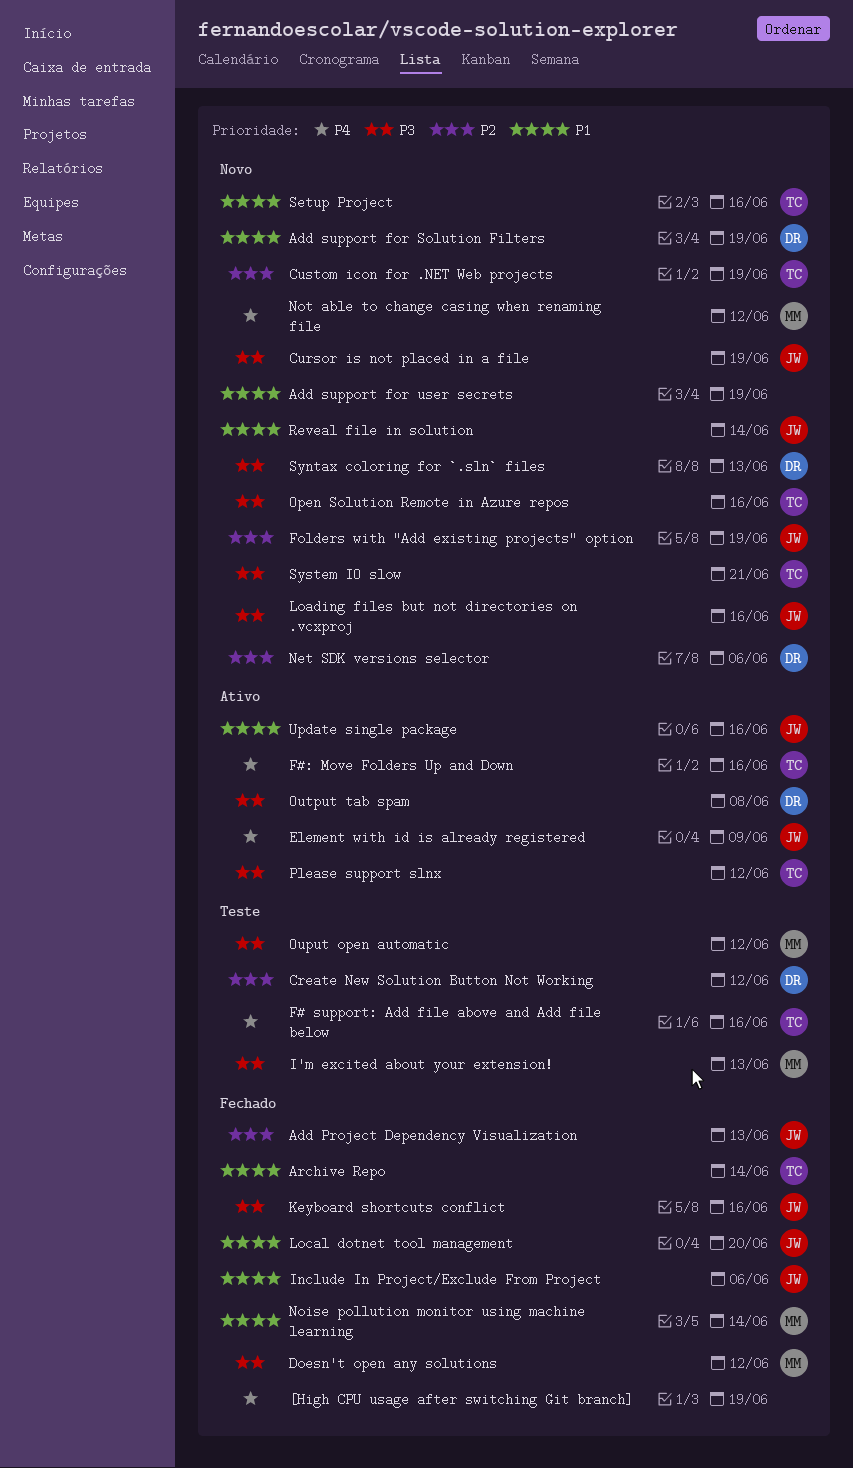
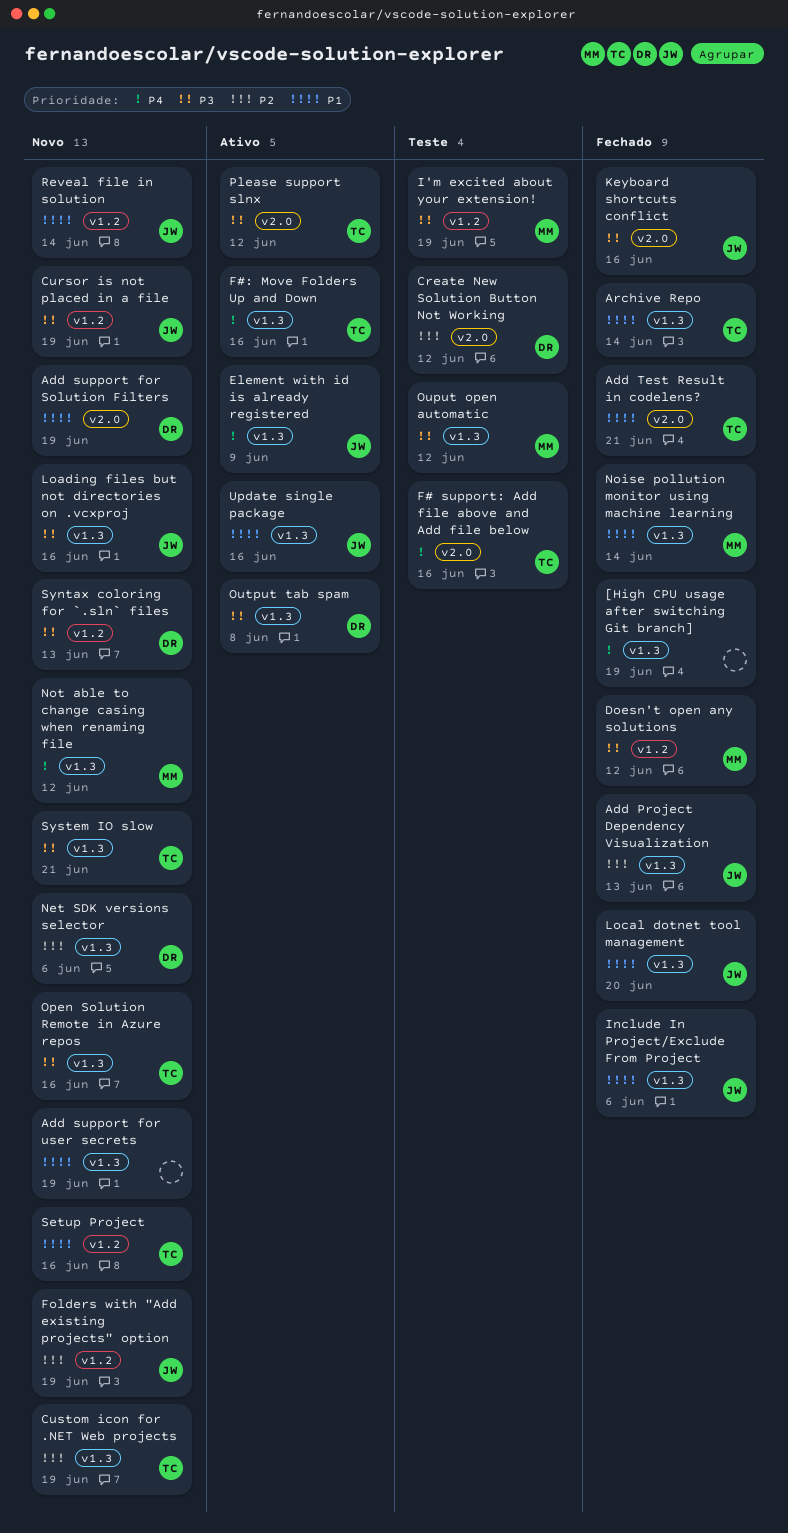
Add Test Result in codelens?: none -> present
I'm excited about your extension!, due: Jun 13 -> Jun 19

